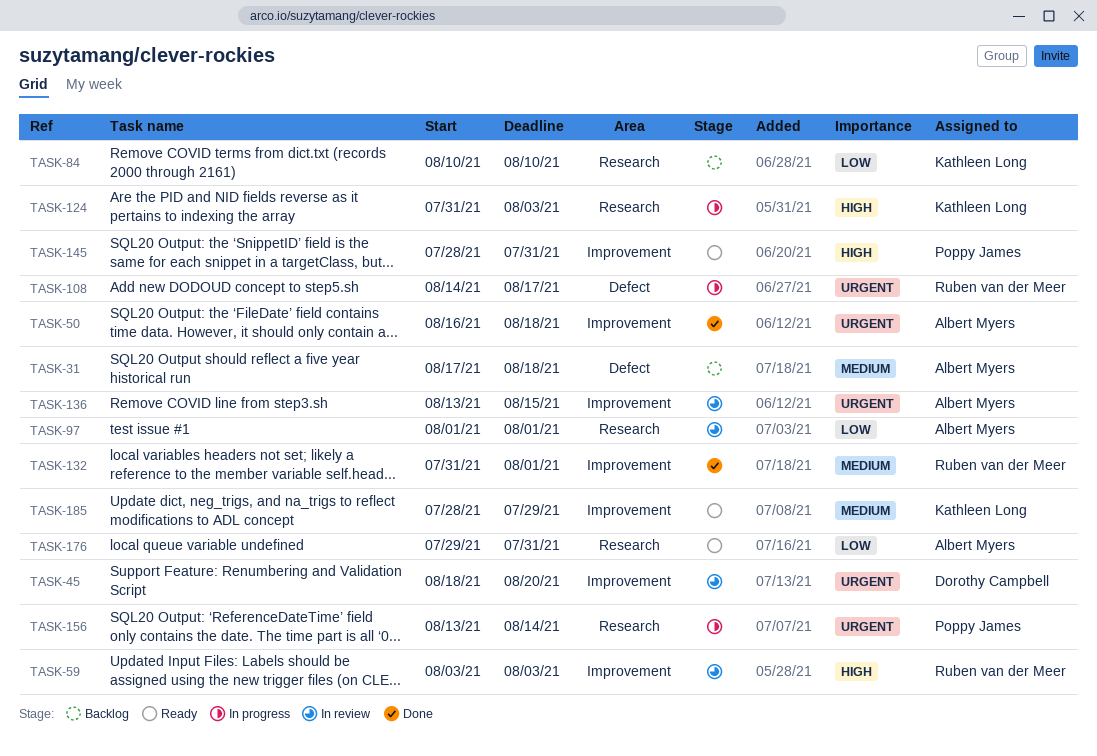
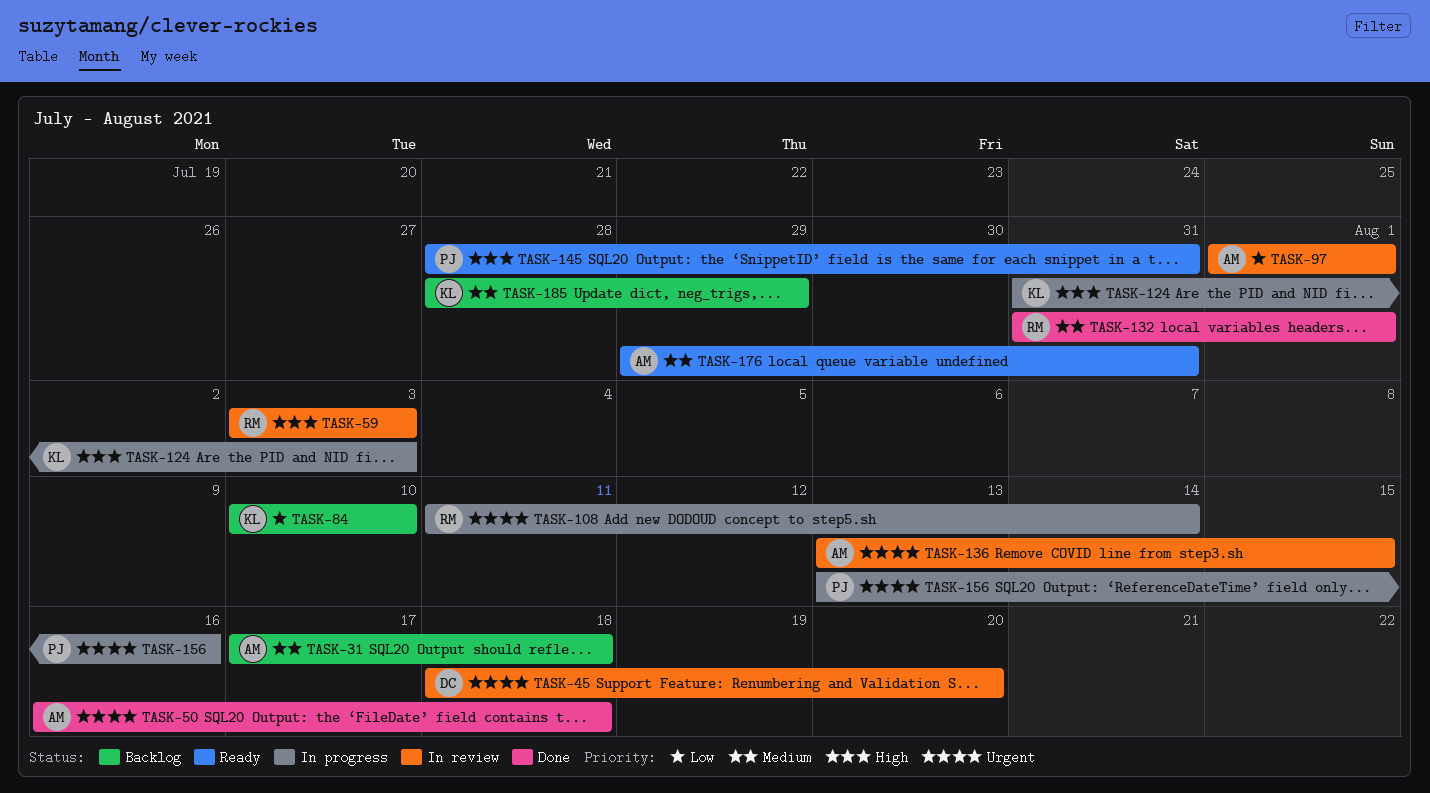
TASK-108, start: Aug 14 -> Aug 11
TASK-108, due: Aug 17 -> Aug 14
TASK-156, due: Aug 14 -> Aug 16
TASK-176, priority: Low -> Medium
TASK-185, status: Ready -> Backlog

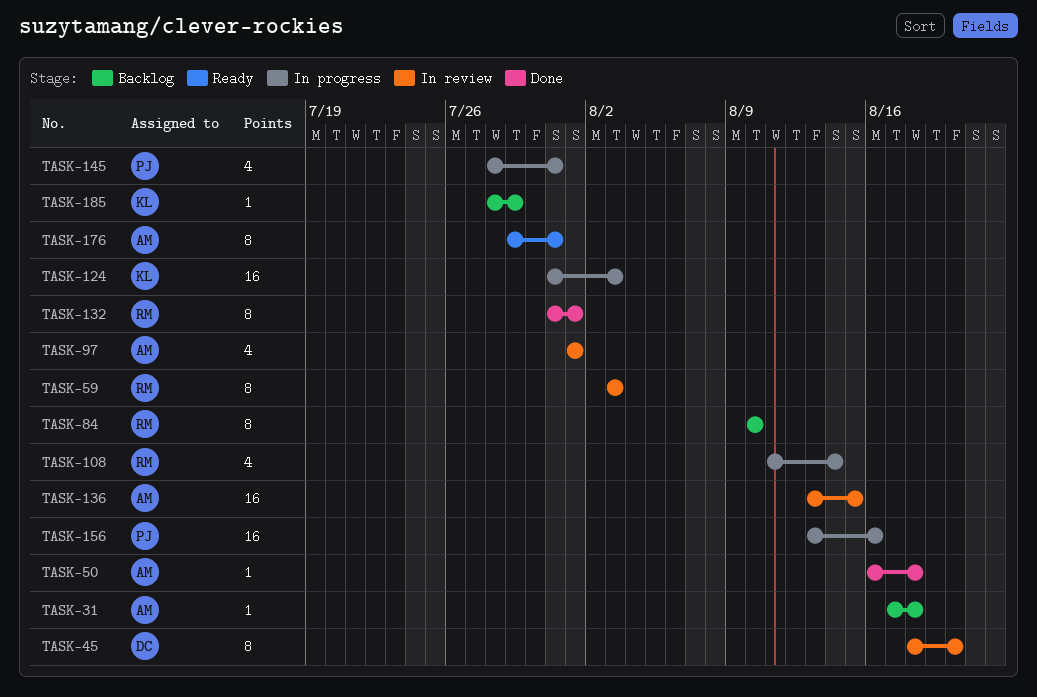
TASK-84, owner: KL -> RM
TASK-145, status: Ready -> In progress

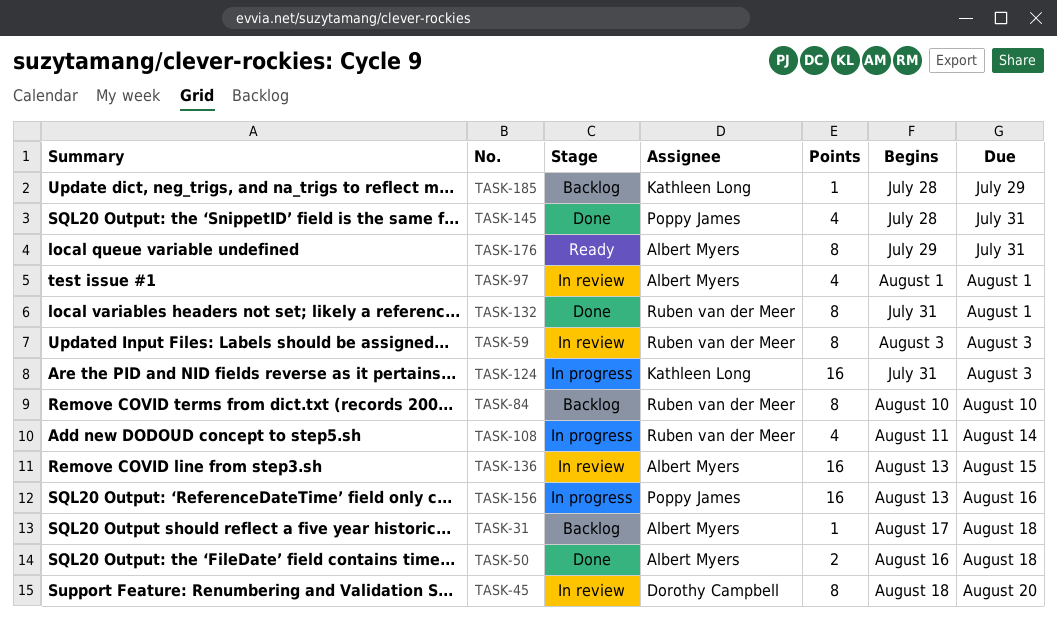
TASK-50, estimate: 1 -> 2
TASK-145, status: In progress -> Done

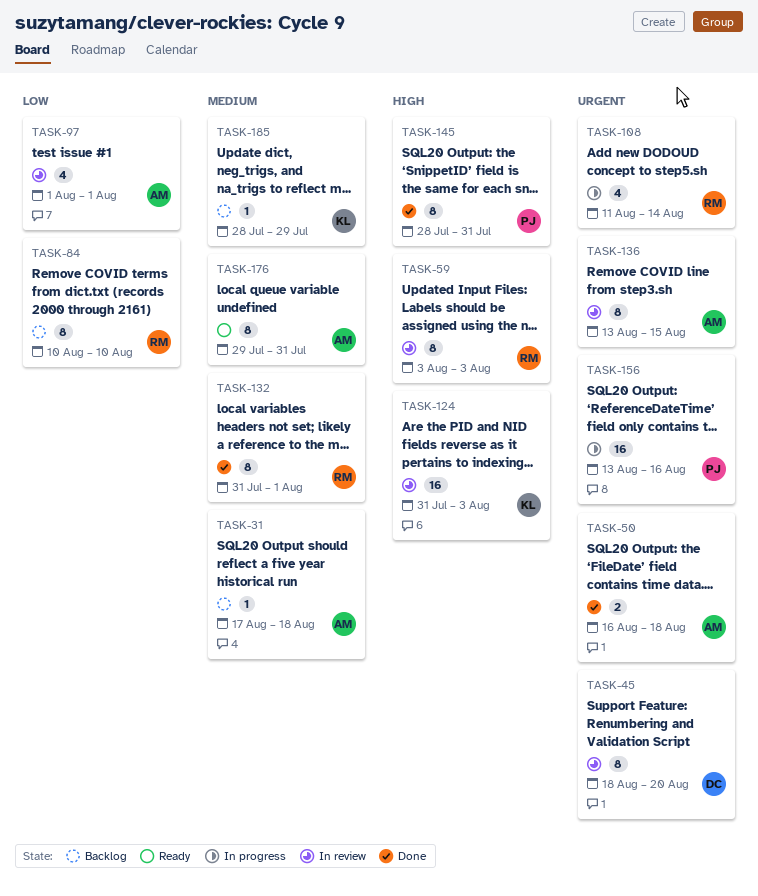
TASK-124, status: In progress -> In review
TASK-136, estimate: 16 -> 8
TASK-145, estimate: 4 -> 8

